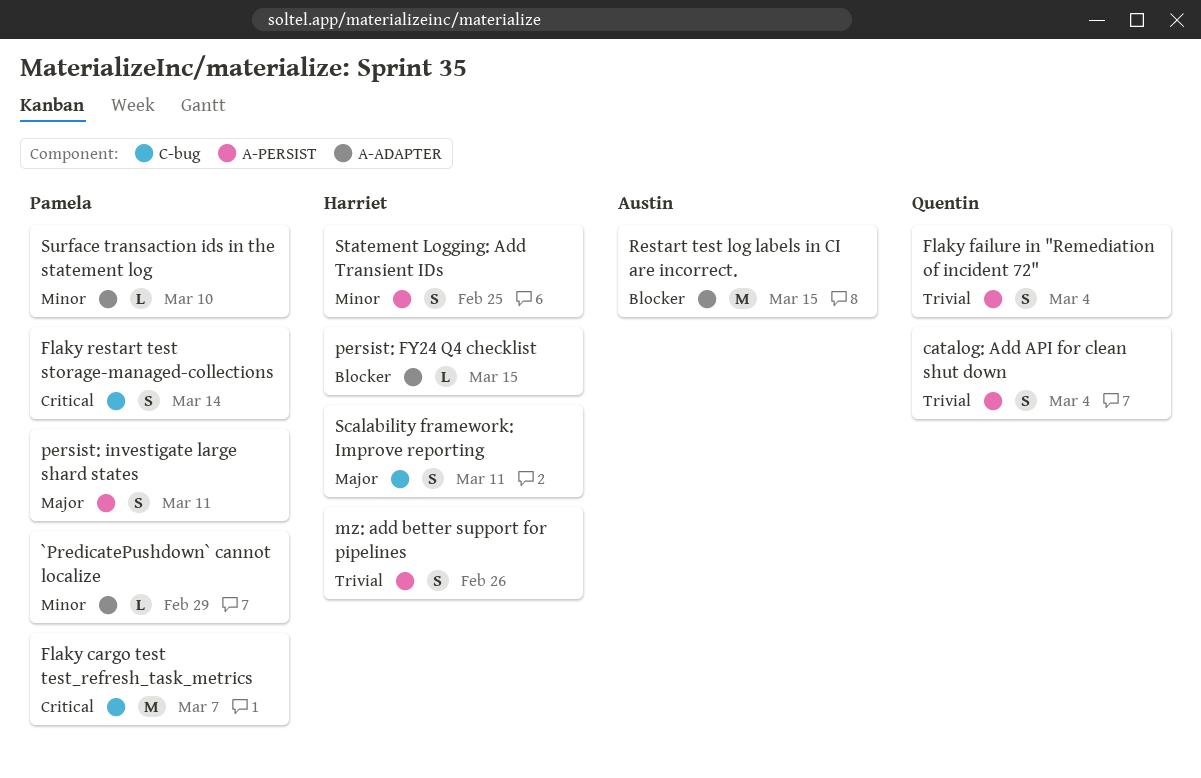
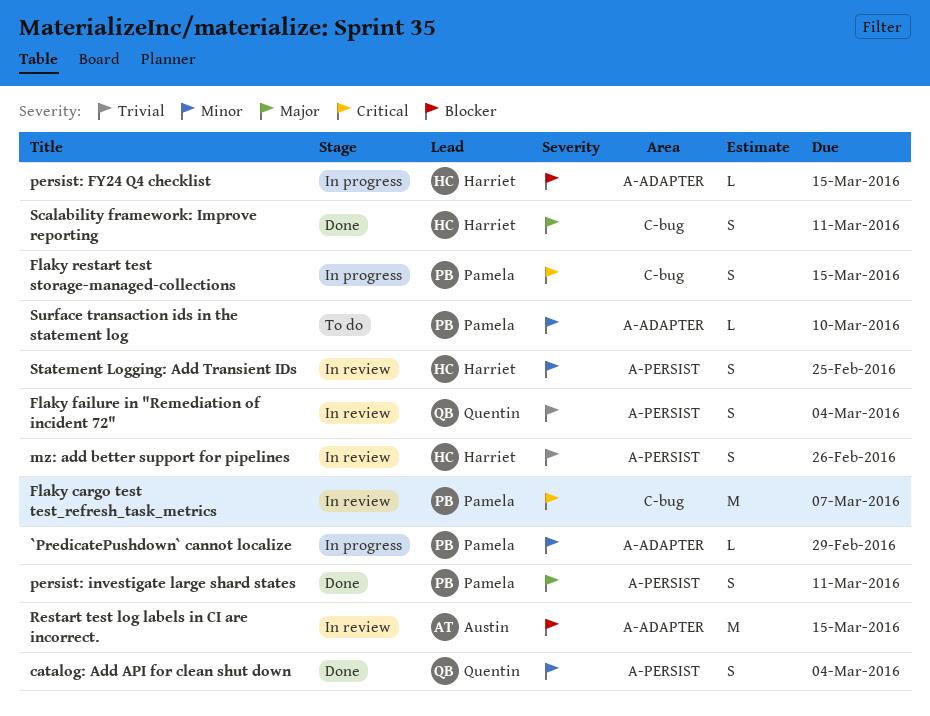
catalog: Add API for clean shut down, priority: Trivial -> Minor
Flaky restart test storage-managed-collections, due: Mar 14 -> Mar 15

